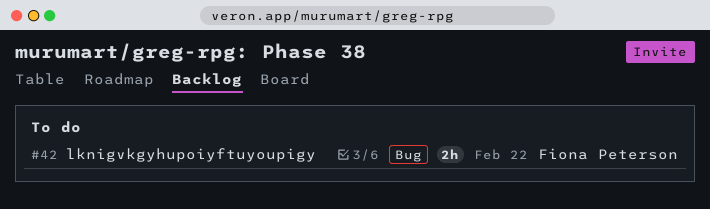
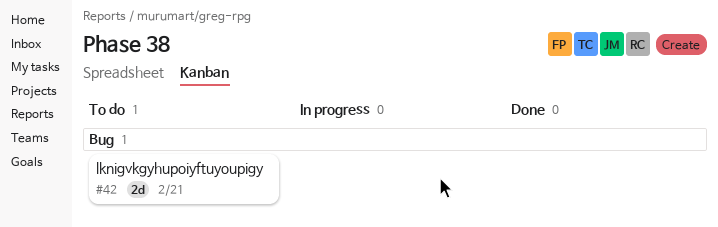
#42, estimate: 2h -> 2d
#42, due: Feb 22 -> Feb 21

